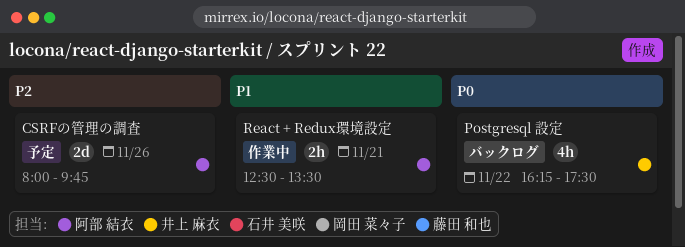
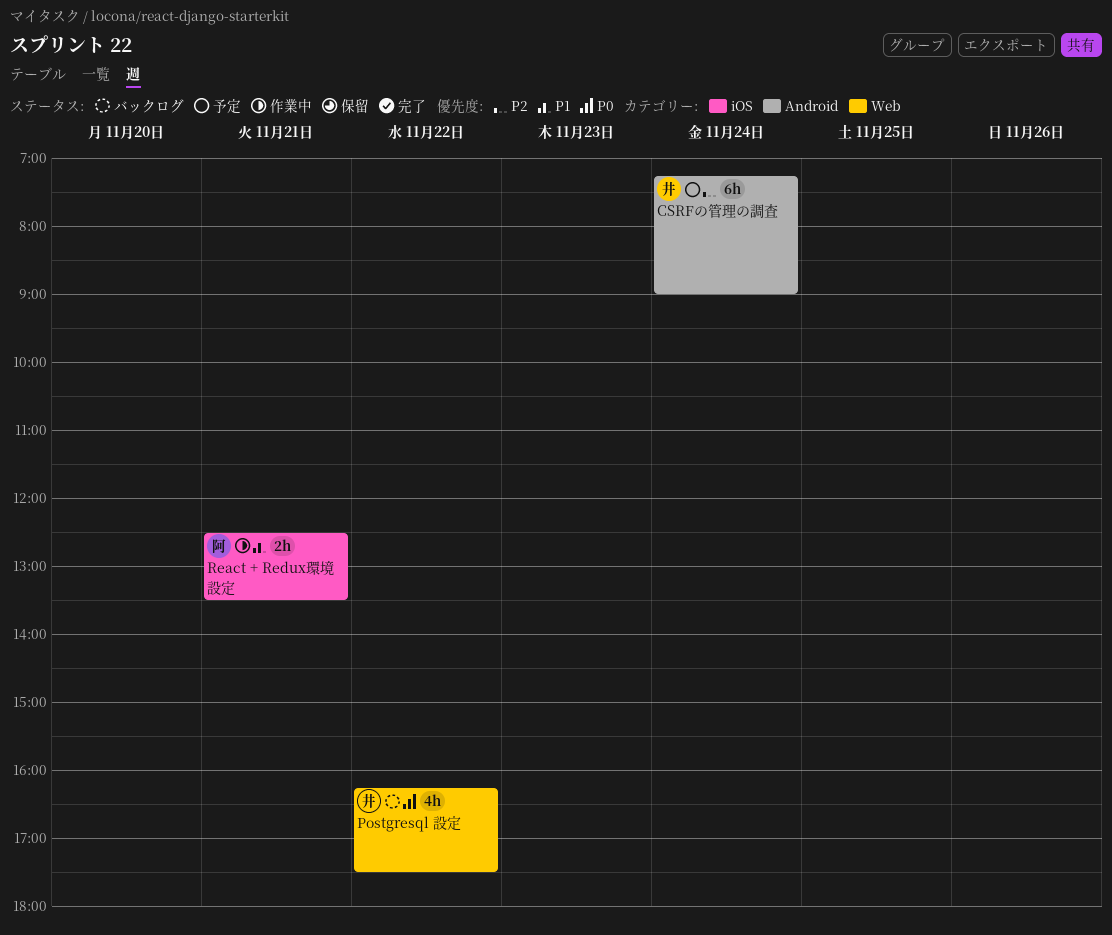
CSRFの管理の調査, owner: 阿部 結衣 -> 井上 麻衣
CSRFの管理の調査, estimate: 2d -> 6h
CSRFの管理の調査, day: Nov 26 -> Nov 24
CSRFの管理の調査, begins: 08:00 -> 07:15
CSRFの管理の調査, ends: 09:45 -> 09:00

